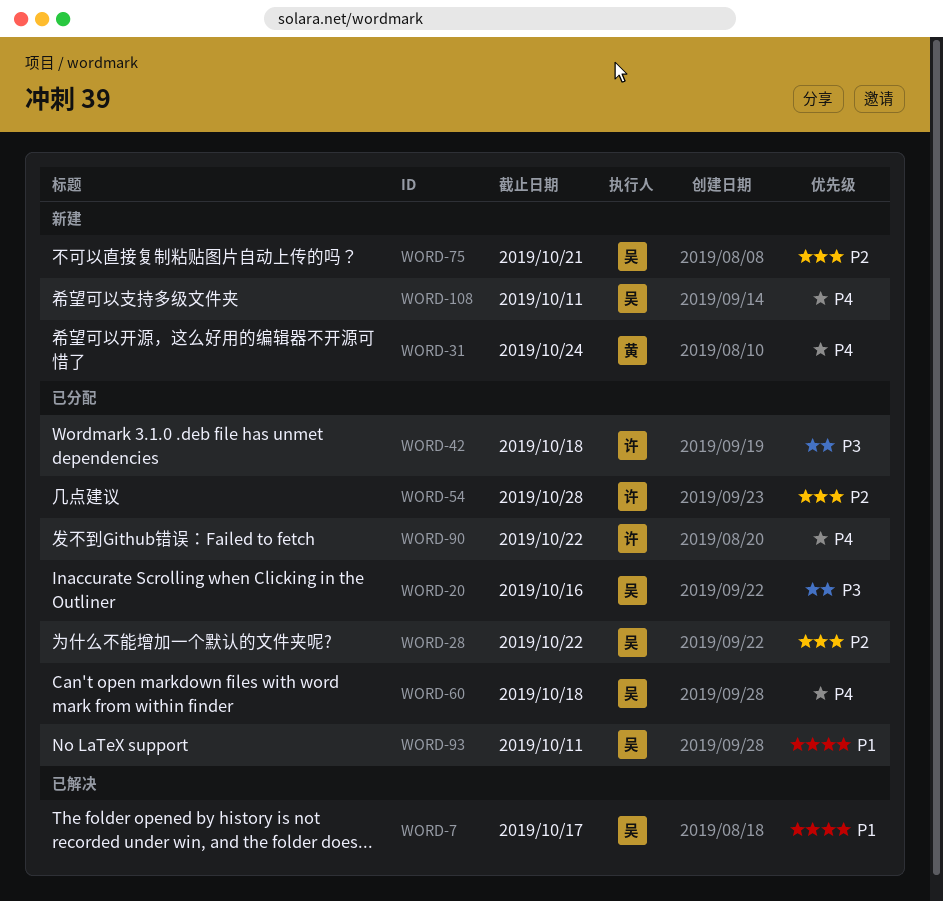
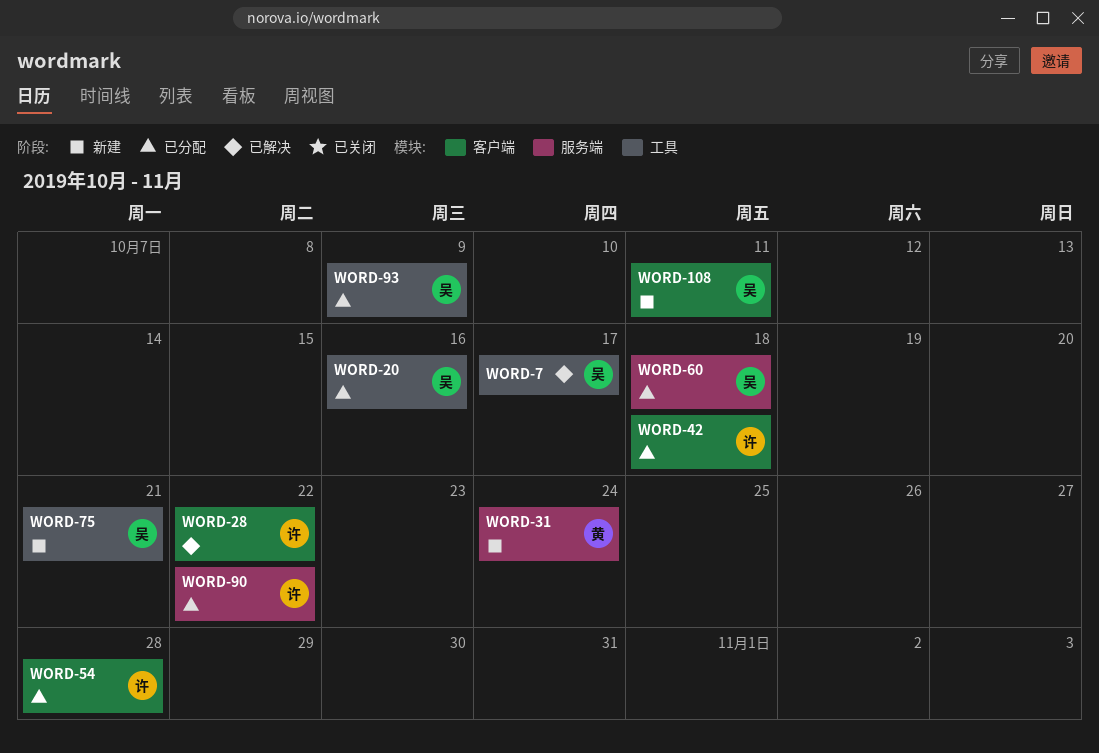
WORD-28, status: 已分配 -> 已解决
WORD-28, owner: 吴 -> 许
WORD-93, due: Oct 11 -> Oct 9

